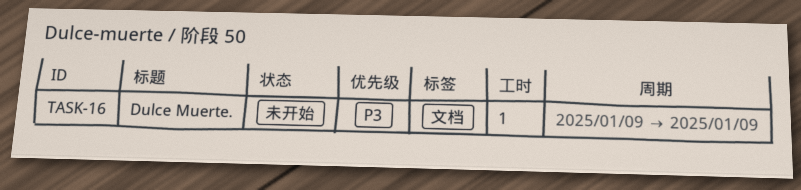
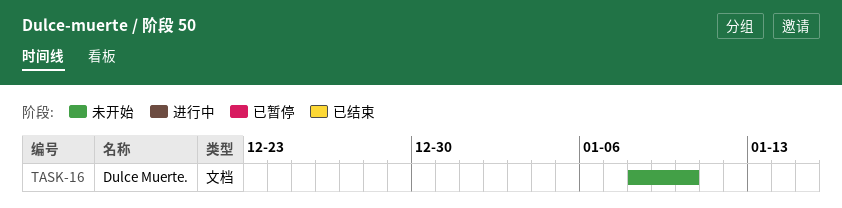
TASK-16, start: Jan 9 -> Jan 8
TASK-16, due: Jan 9 -> Jan 10

